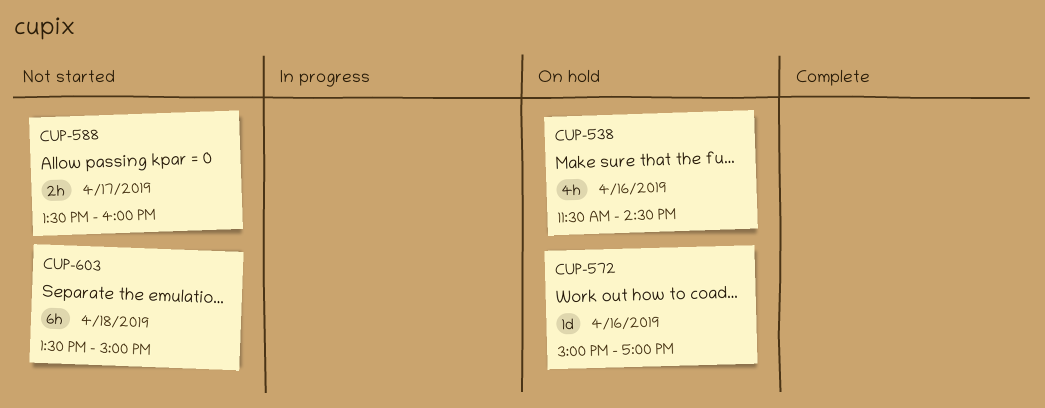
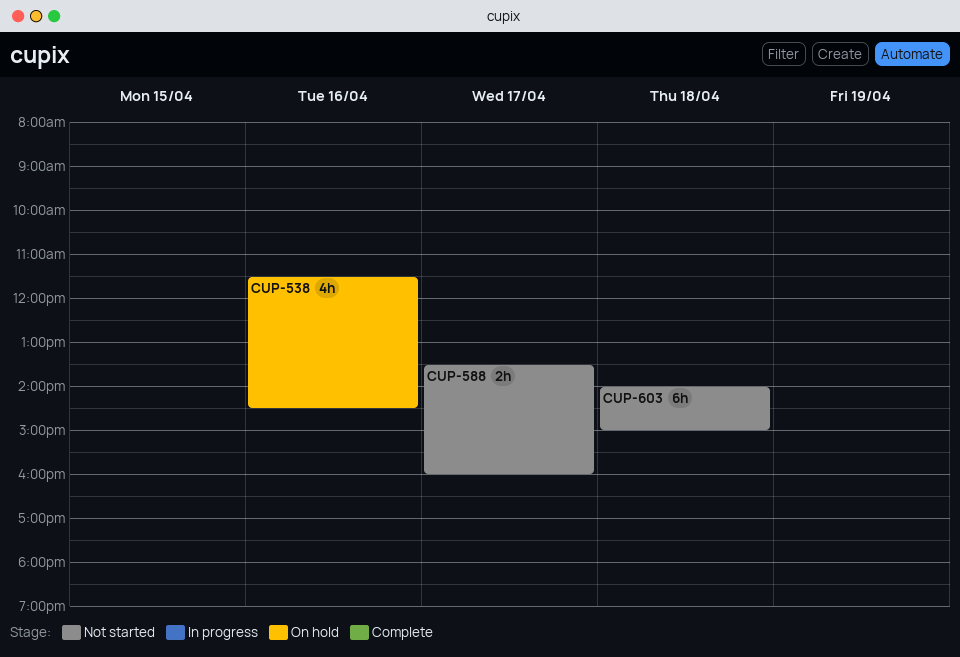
CUP-572: present -> none
CUP-603, begins: 13:30 -> 14:00

